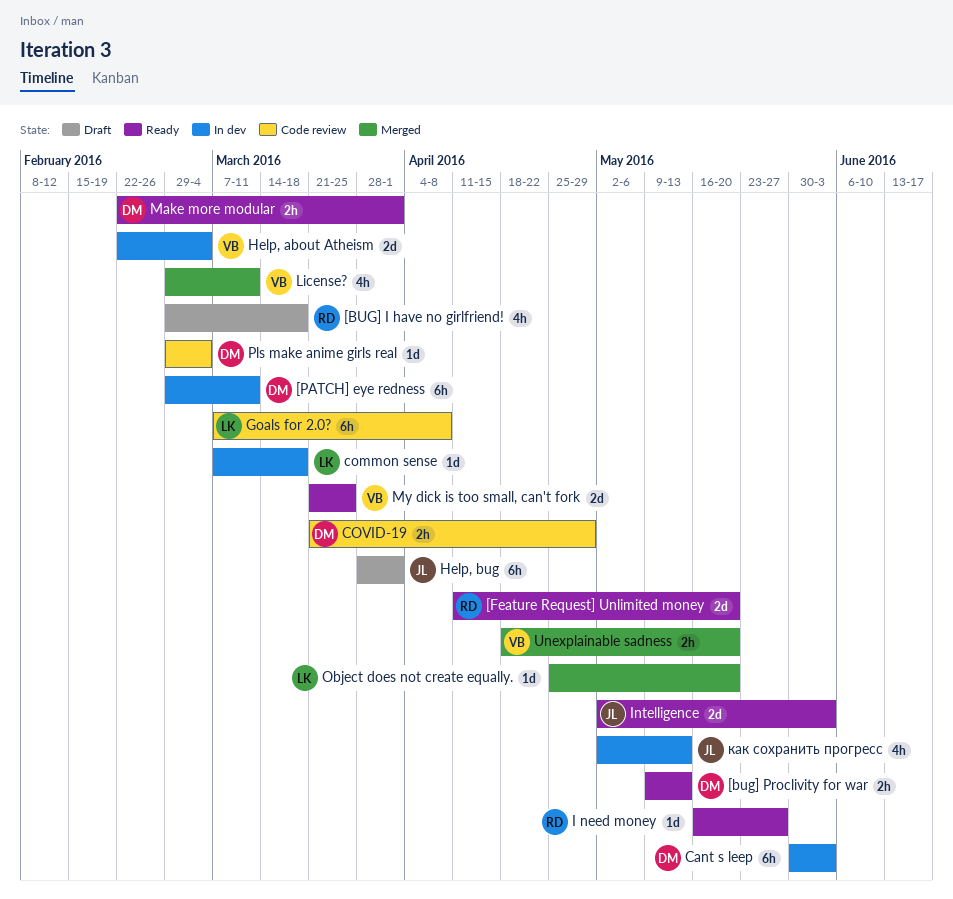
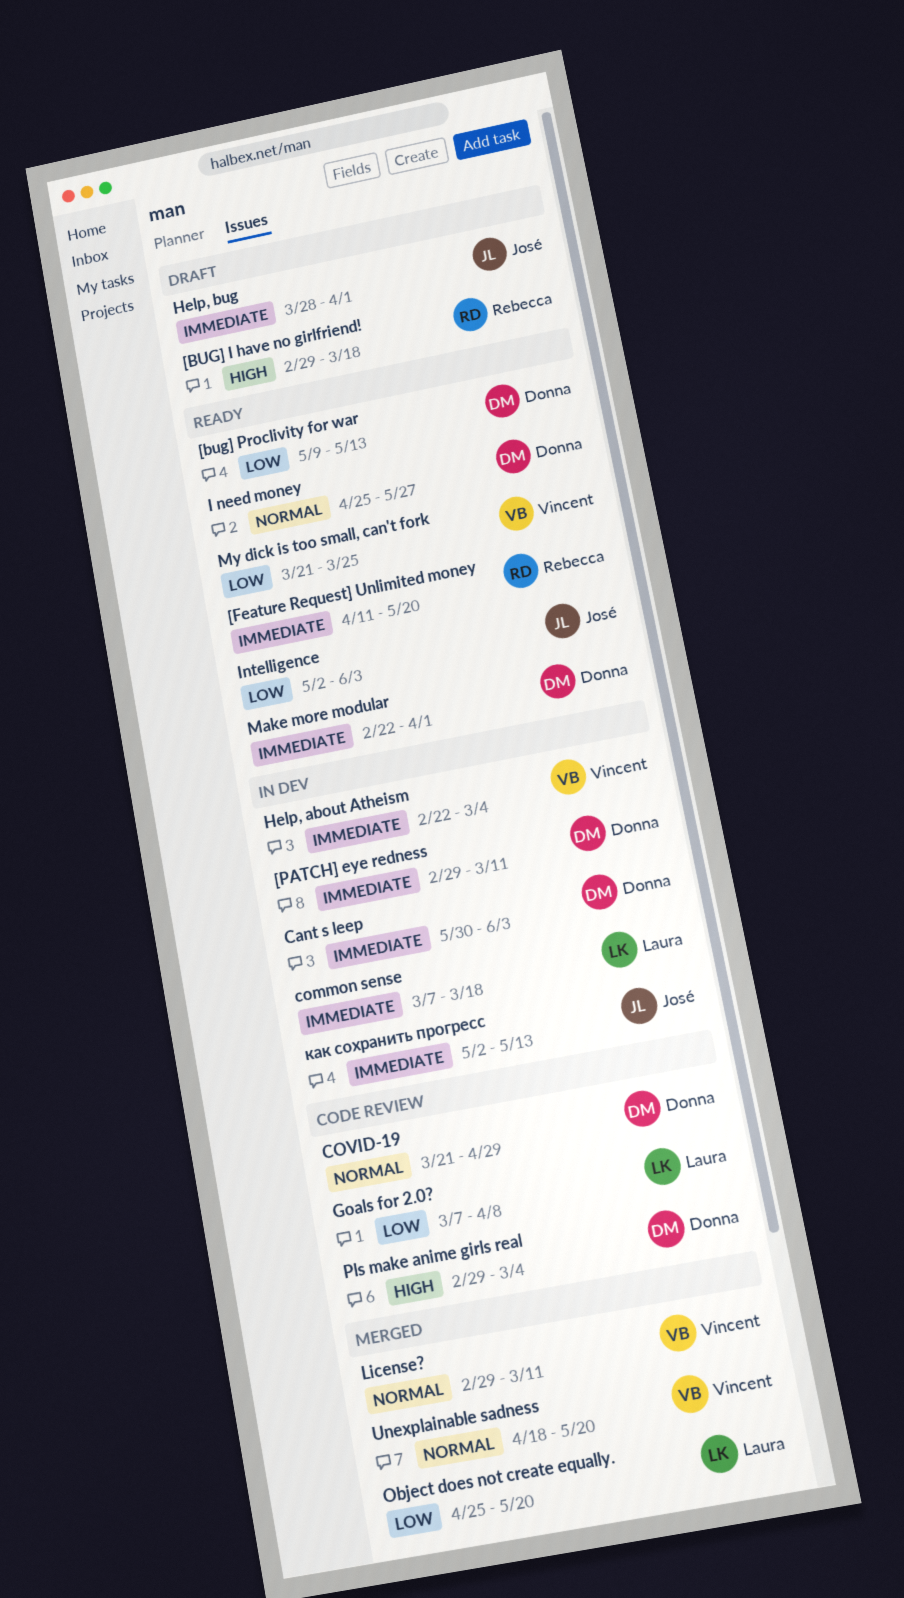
I need money, owner: Rebecca -> Donna
I need money, start: May 16 -> Apr 25

